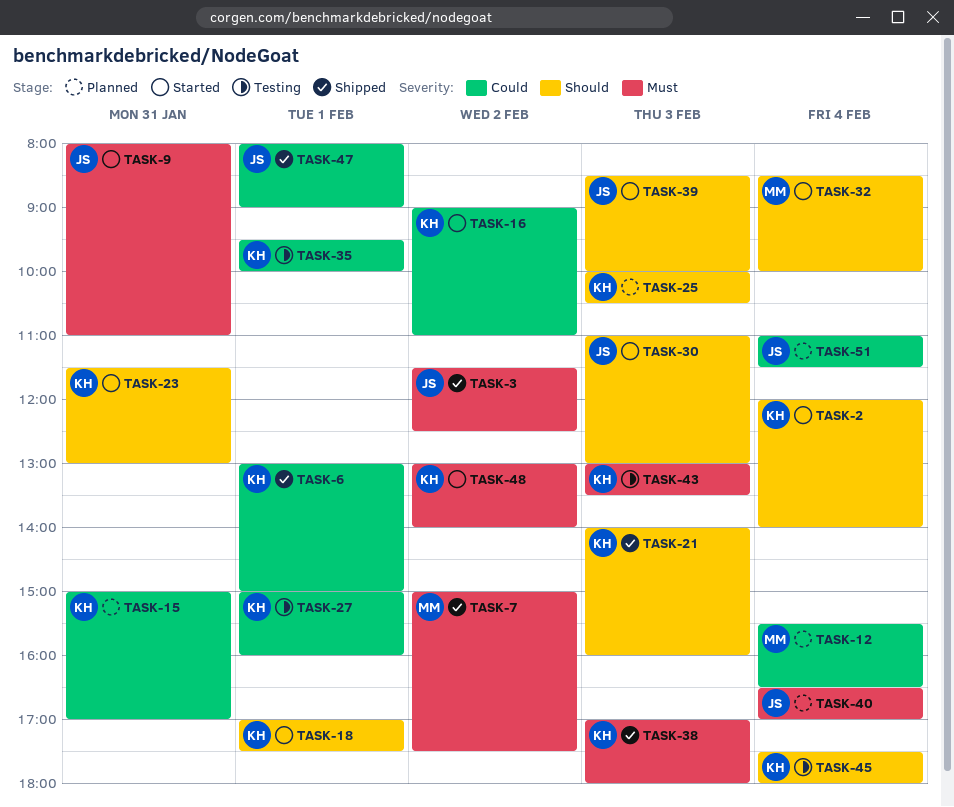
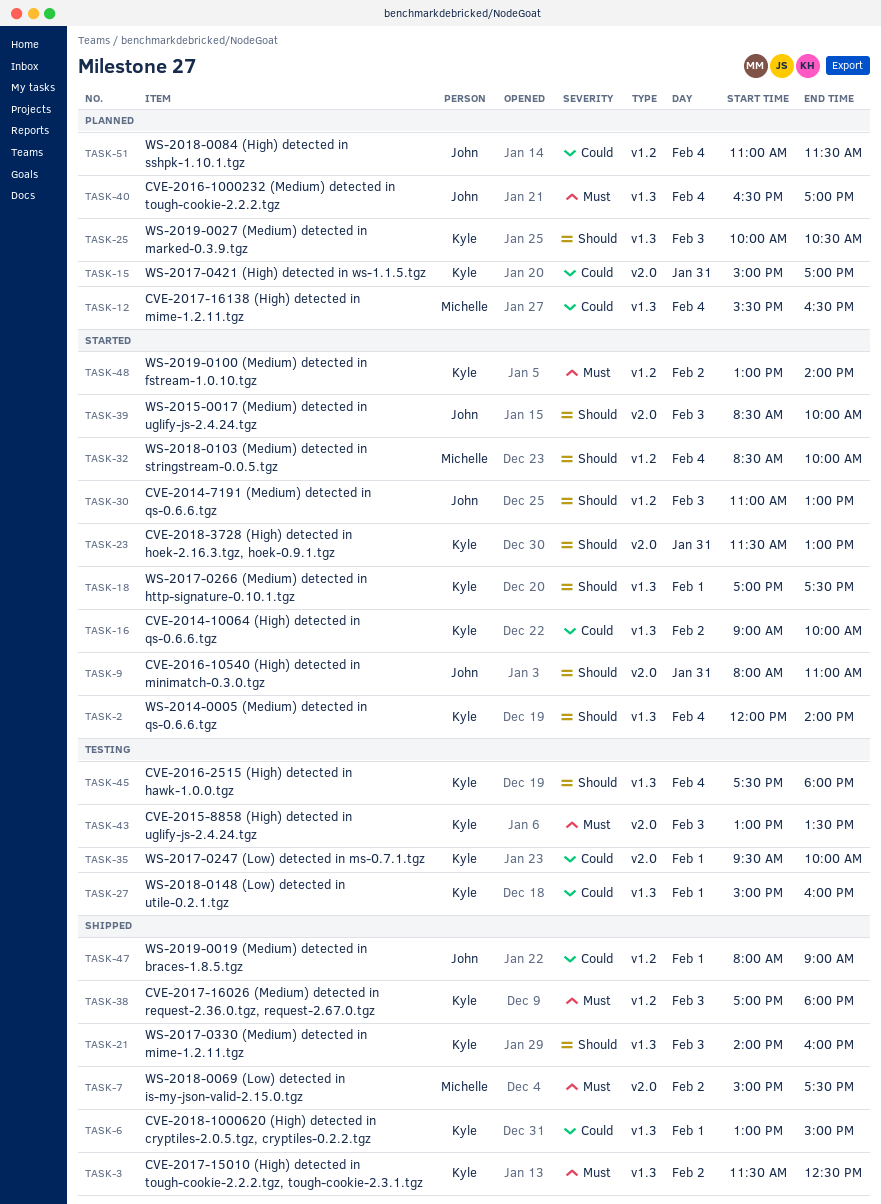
TASK-3, owner: John -> Kyle
TASK-9, priority: Must -> Should
TASK-16, ends: 11:00 -> 10:00

